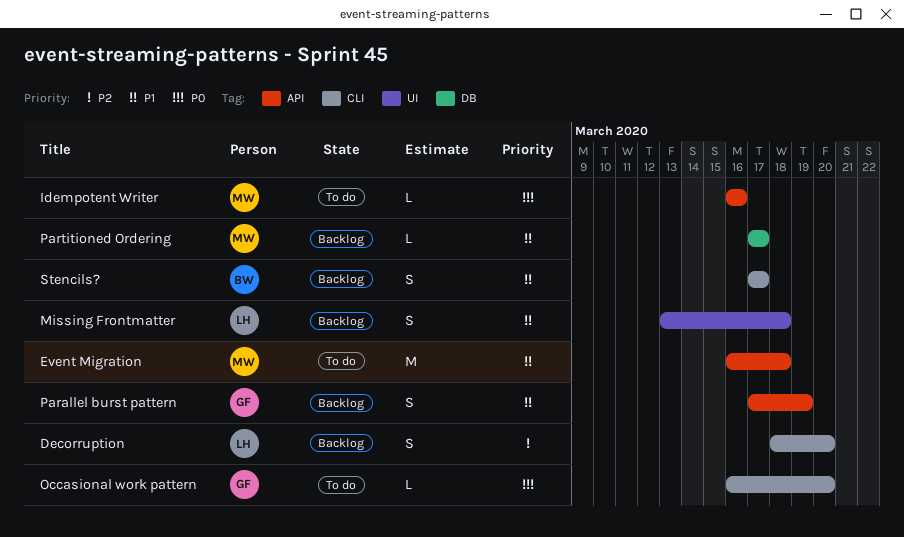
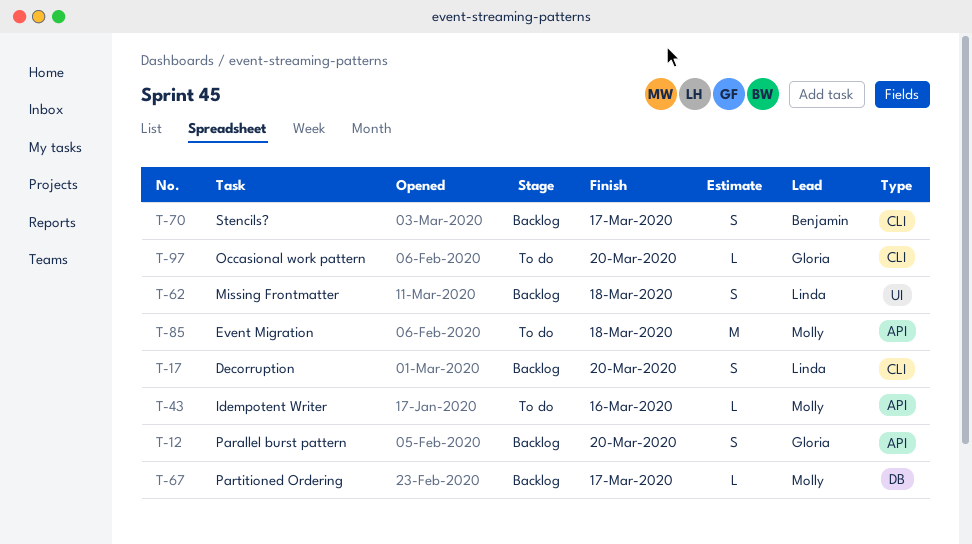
Parallel burst pattern, due: Mar 19 -> Mar 20

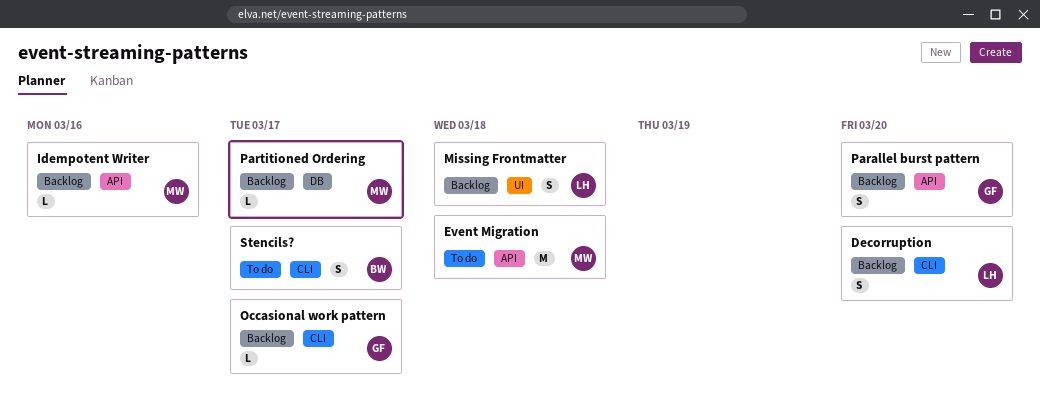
Idempotent Writer, status: To do -> Backlog
Occasional work pattern, status: To do -> Backlog
Occasional work pattern, due: Mar 20 -> Mar 17
Stencils?, status: Backlog -> To do

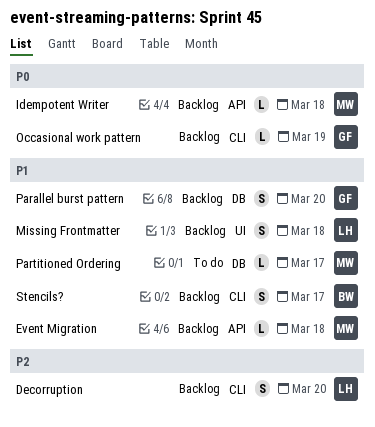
Event Migration, status: To do -> Backlog
Event Migration, estimate: M -> L
Idempotent Writer, due: Mar 16 -> Mar 18
Occasional work pattern, due: Mar 17 -> Mar 19
Parallel burst pattern, label: API -> DB
Partitioned Ordering, status: Backlog -> To do
Stencils?, status: To do -> Backlog

